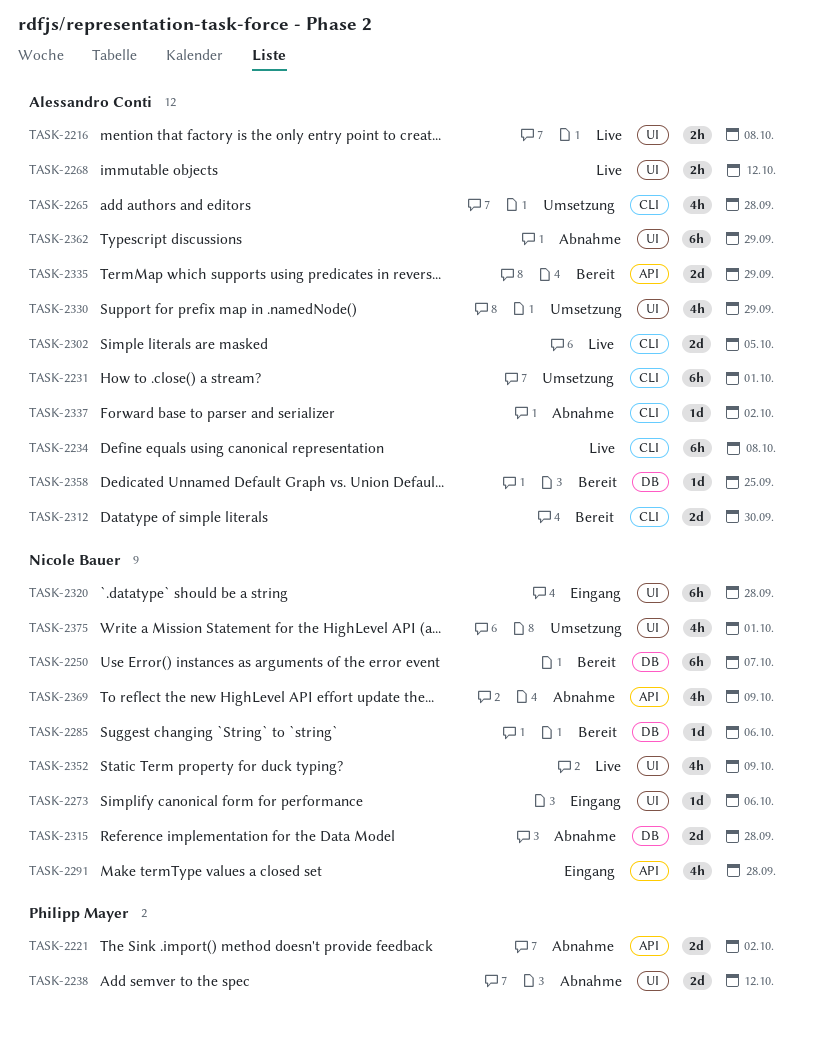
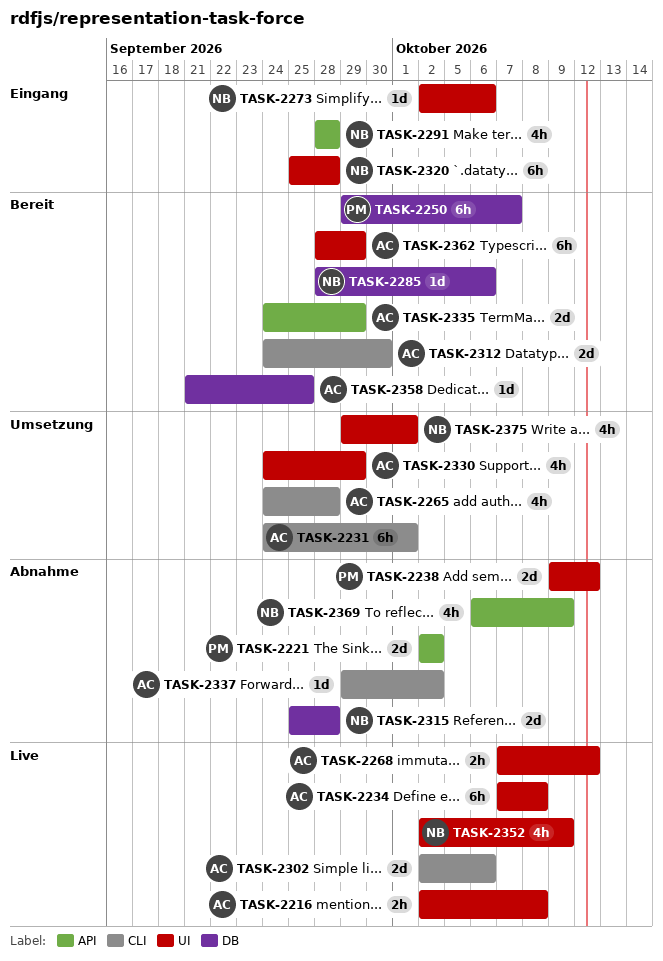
TASK-2234, label: CLI -> UI
TASK-2250, owner: Nicole Bauer -> Philipp Mayer
TASK-2302, due: Oct 5 -> Oct 6
TASK-2362, status: Abnahme -> Bereit

